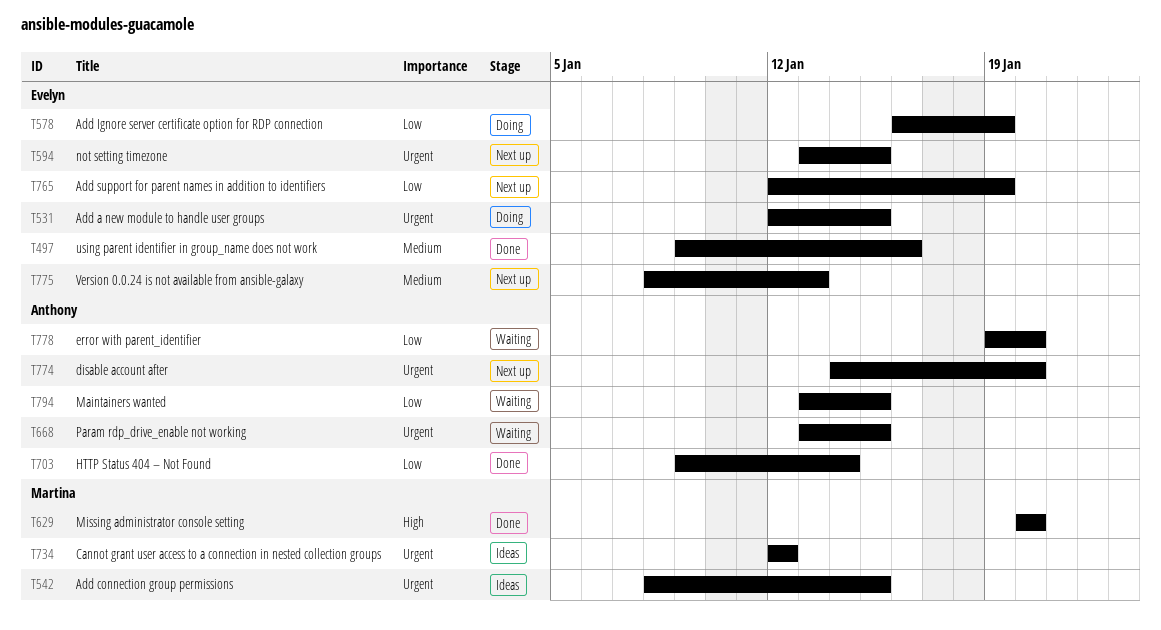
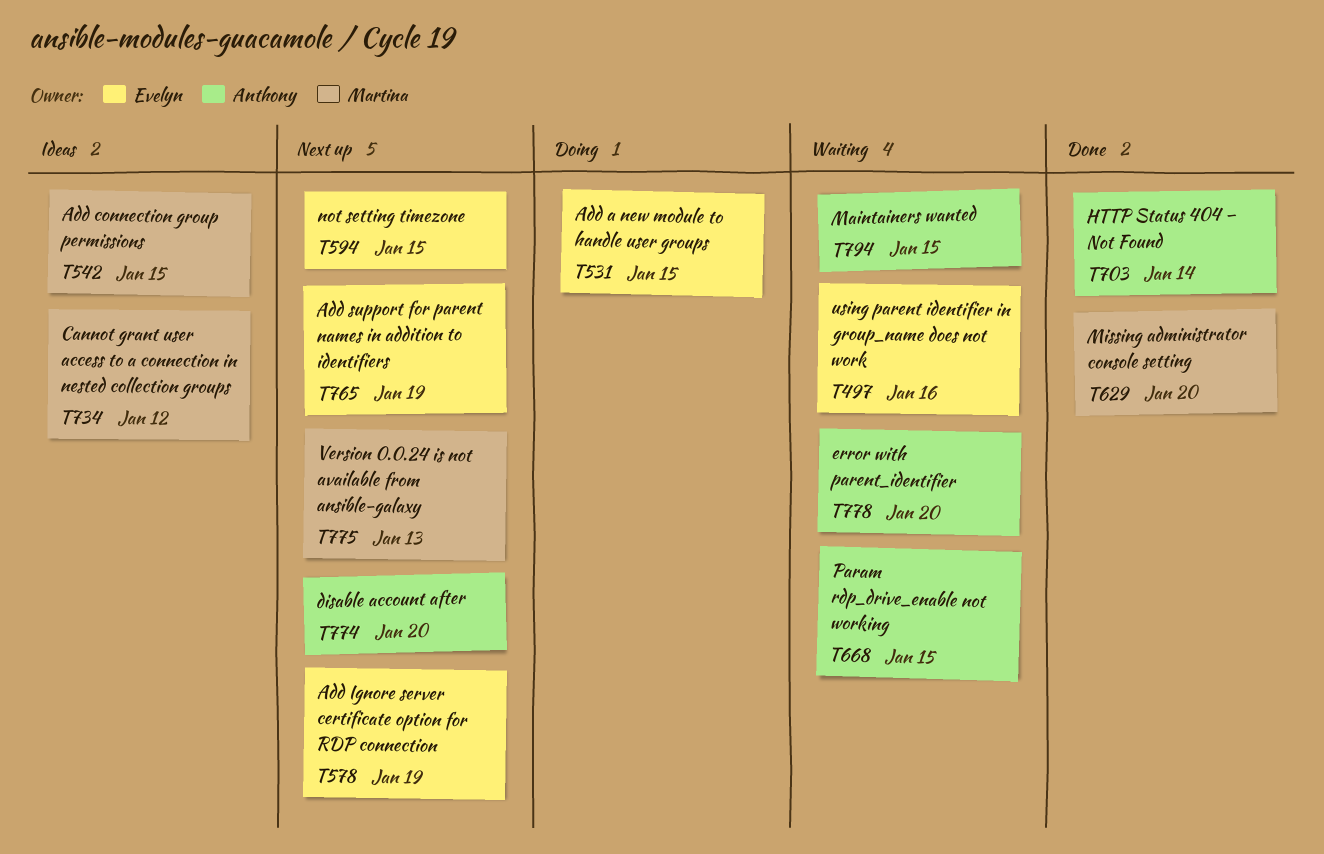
T497, status: Done -> Waiting
T578, status: Doing -> Next up
T775, owner: Evelyn -> Martina

